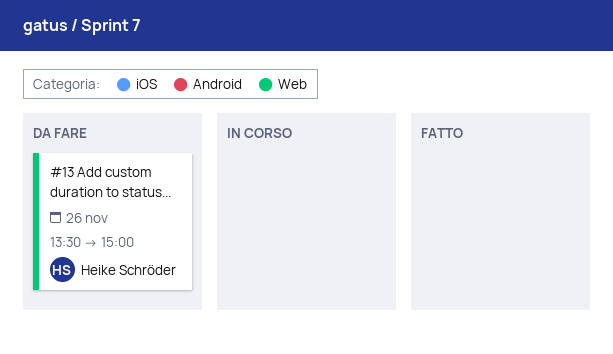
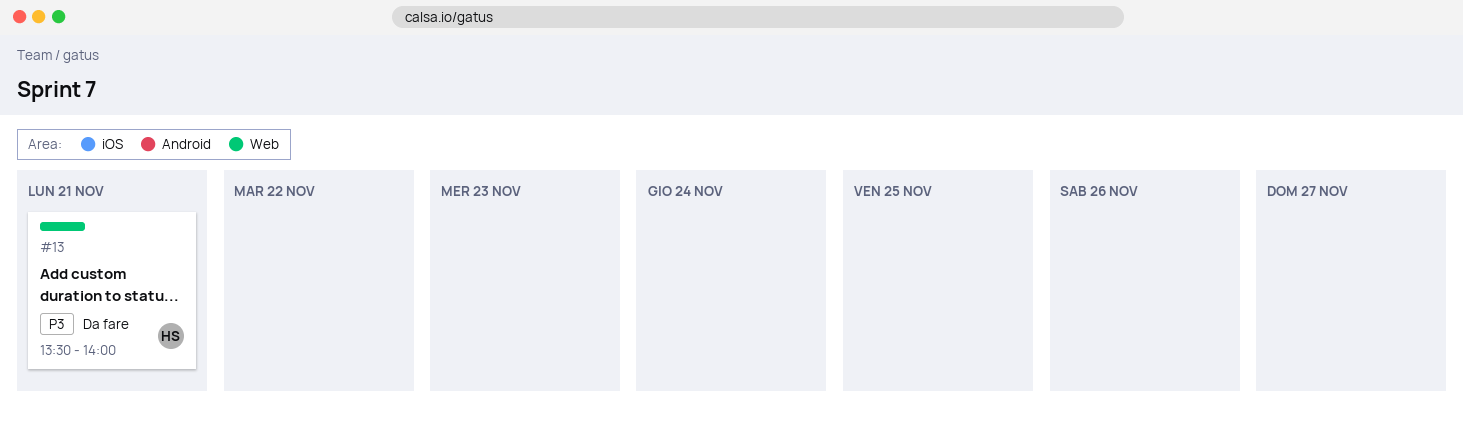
#13, day: Nov 26 -> Nov 21
#13, ends: 15:00 -> 14:00

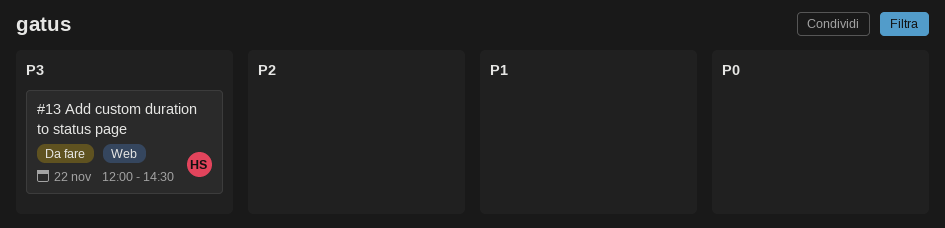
#13, day: Nov 21 -> Nov 22
#13, begins: 13:30 -> 12:00
#13, ends: 14:00 -> 14:30

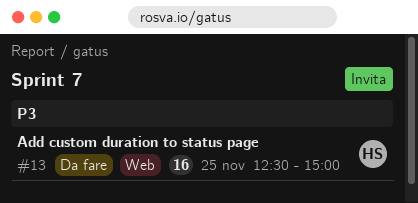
#13, day: Nov 22 -> Nov 25
#13, begins: 12:00 -> 12:30
#13, ends: 14:30 -> 15:00

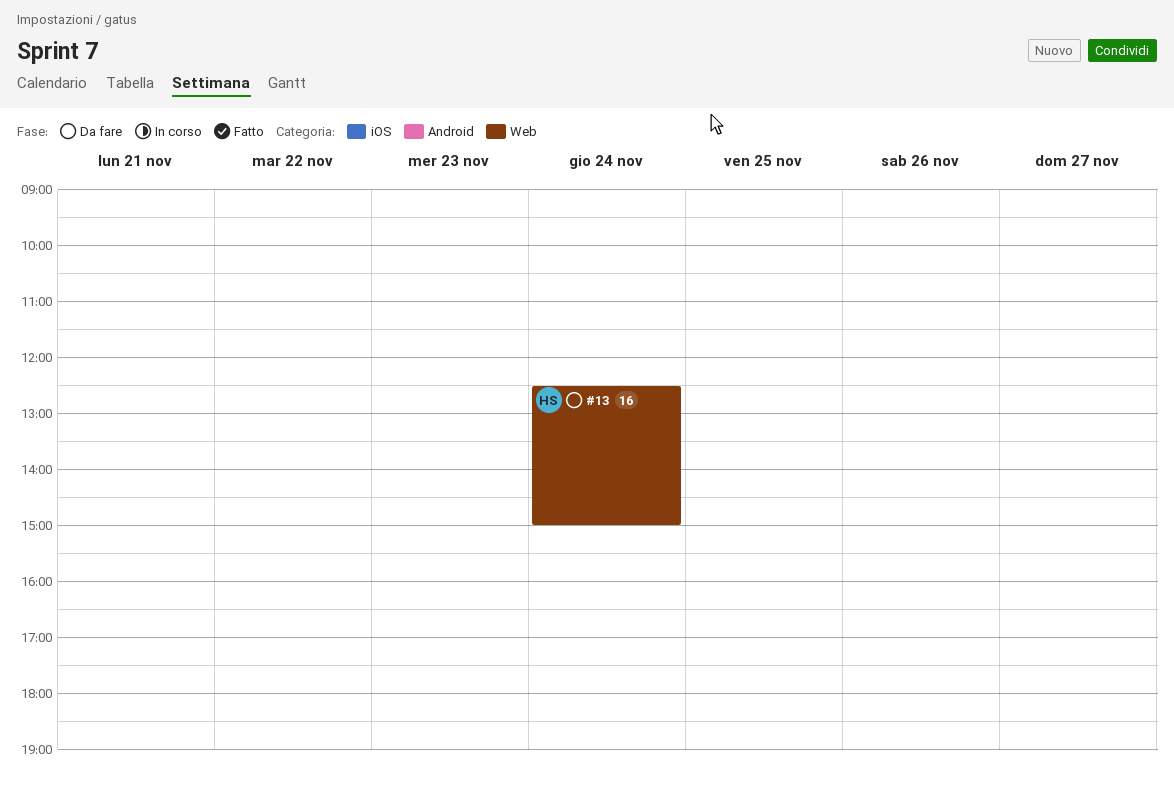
#13, day: Nov 25 -> Nov 24

